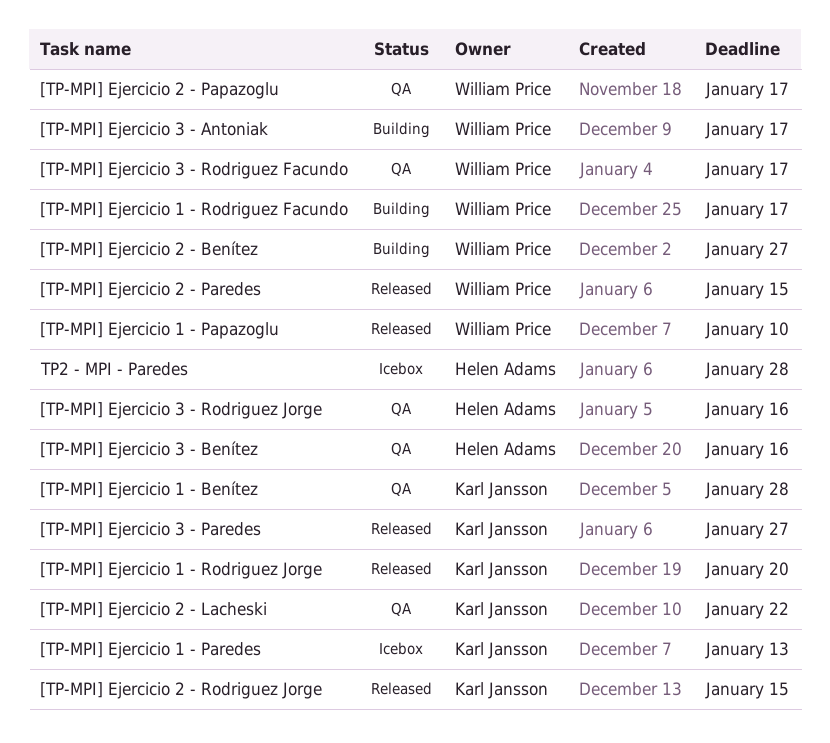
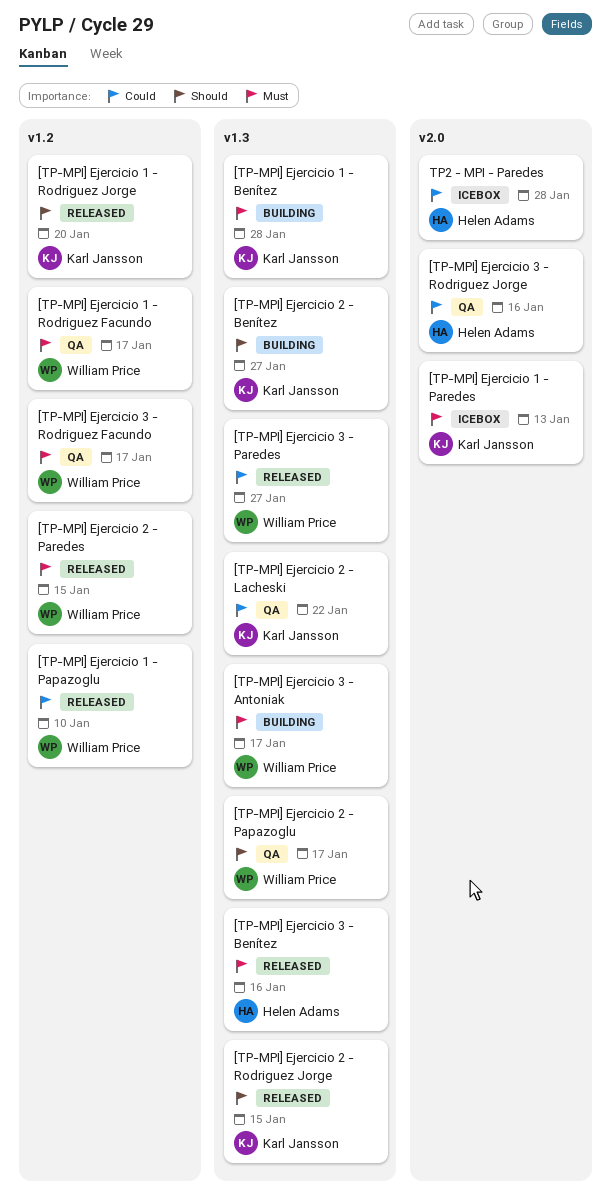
[TP-MPI] Ejercicio 1 - Benítez, status: QA -> Building
[TP-MPI] Ejercicio 1 - Rodriguez Facundo, status: Building -> QA
[TP-MPI] Ejercicio 2 - Benítez, owner: William Price -> Karl Jansson
[TP-MPI] Ejercicio 3 - Benítez, status: QA -> Released
[TP-MPI] Ejercicio 3 - Paredes, owner: Karl Jansson -> William Price

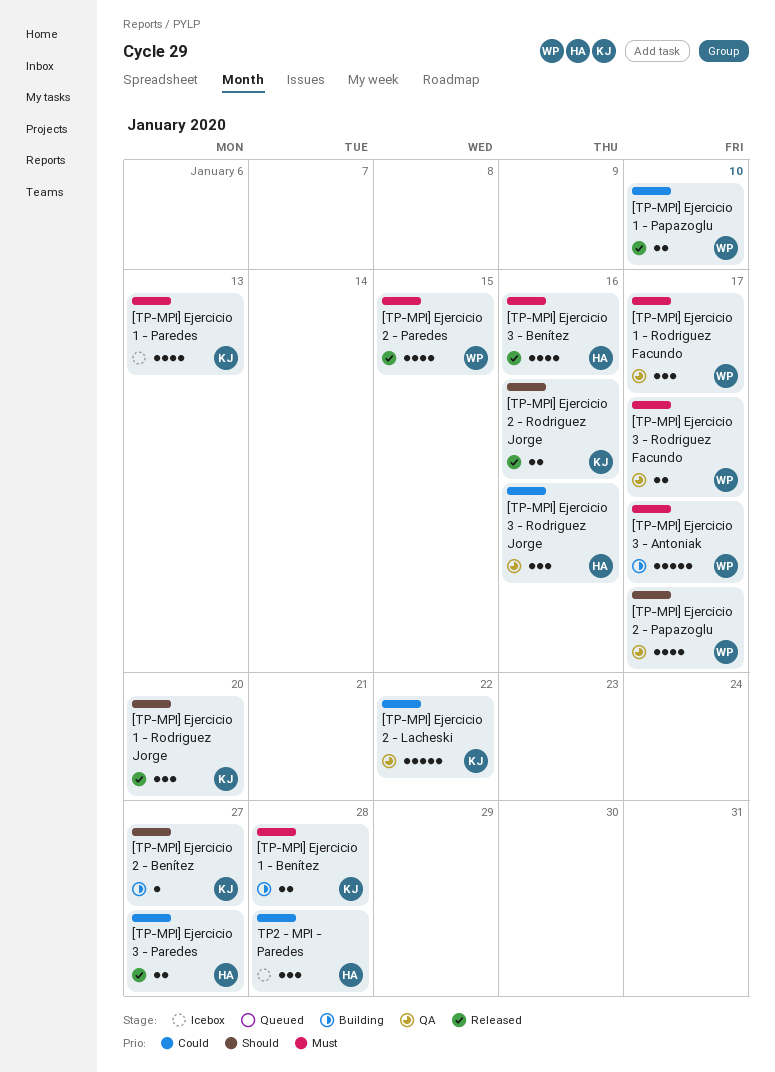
[TP-MPI] Ejercicio 2 - Rodriguez Jorge, due: Jan 15 -> Jan 16
[TP-MPI] Ejercicio 3 - Paredes, owner: William Price -> Helen Adams

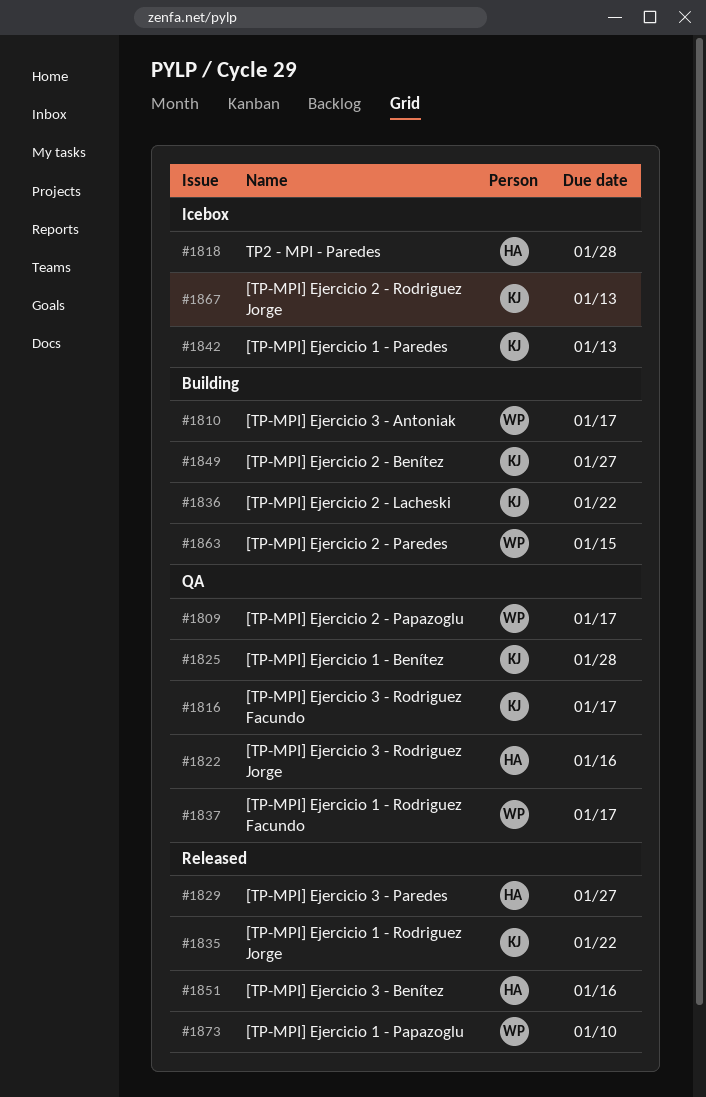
[TP-MPI] Ejercicio 1 - Benítez, status: Building -> QA
[TP-MPI] Ejercicio 1 - Rodriguez Jorge, due: Jan 20 -> Jan 22
[TP-MPI] Ejercicio 2 - Lacheski, status: QA -> Building
[TP-MPI] Ejercicio 2 - Paredes, status: Released -> Building
[TP-MPI] Ejercicio 2 - Rodriguez Jorge, status: Released -> Icebox
[TP-MPI] Ejercicio 2 - Rodriguez Jorge, due: Jan 16 -> Jan 13
[TP-MPI] Ejercicio 3 - Rodriguez Facundo, owner: WP -> KJ

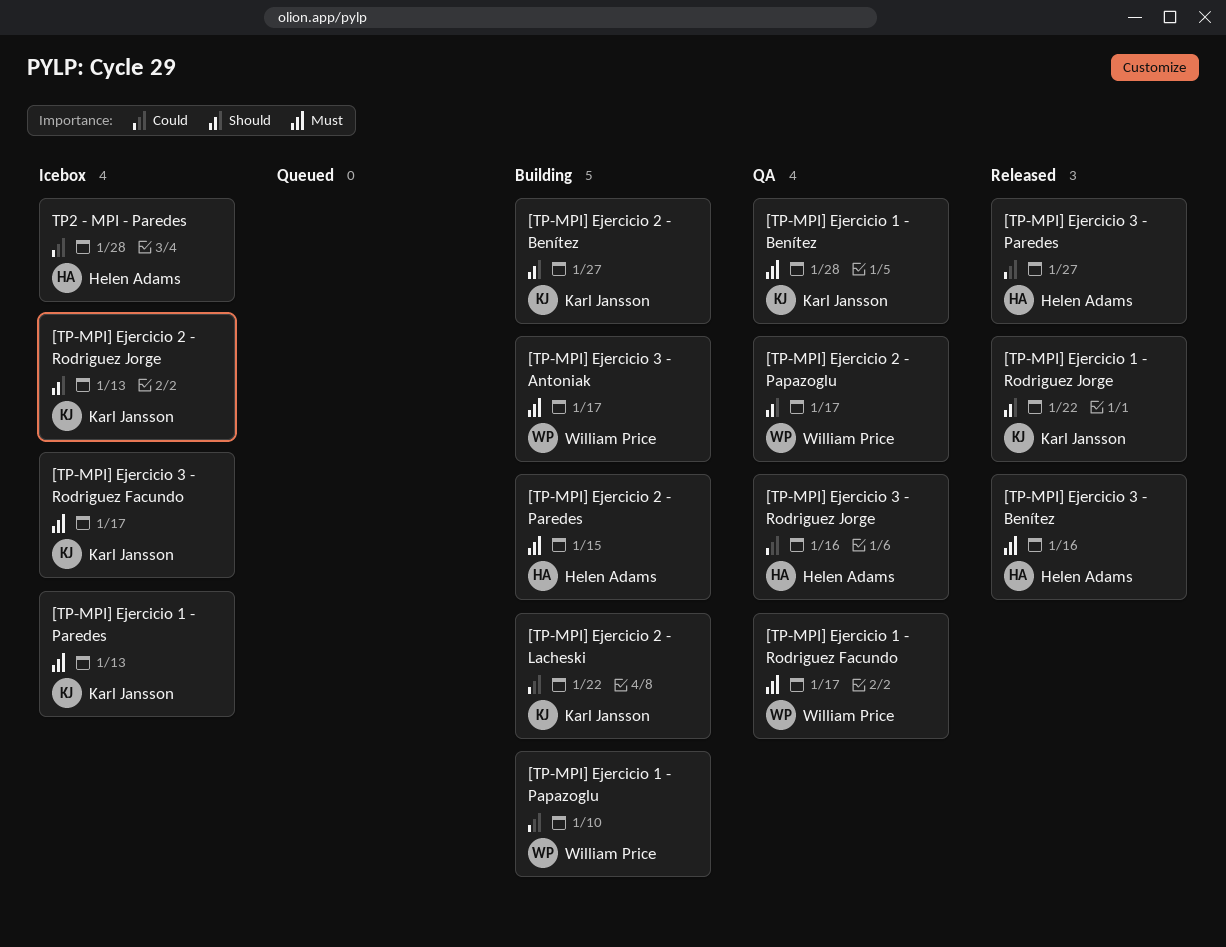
[TP-MPI] Ejercicio 1 - Papazoglu, status: Released -> Building
[TP-MPI] Ejercicio 2 - Paredes, owner: William Price -> Helen Adams
[TP-MPI] Ejercicio 3 - Rodriguez Facundo, status: QA -> Icebox

